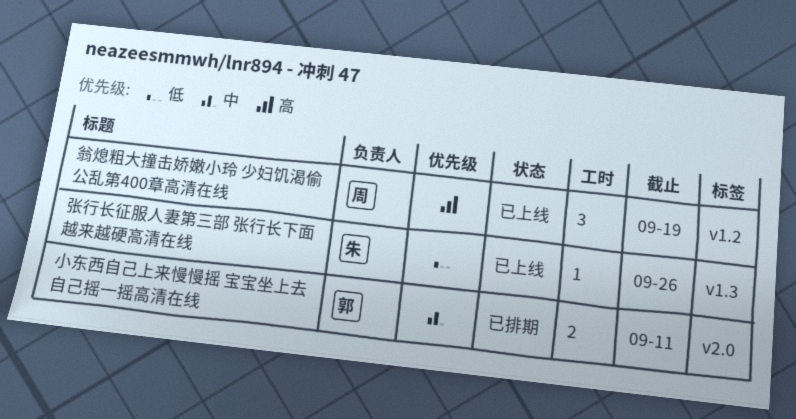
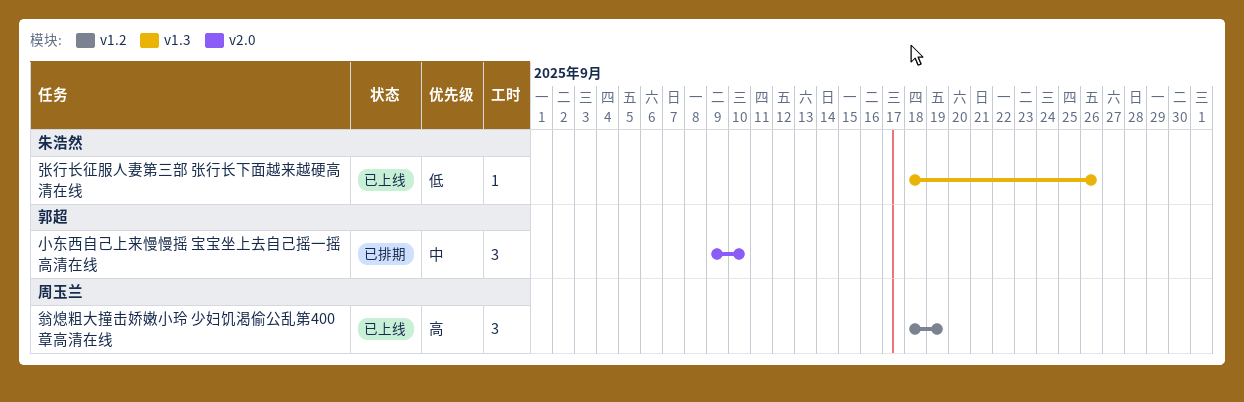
小东西自己上来慢慢摇 宝宝坐上去自己摇一摇高清在线, estimate: 2 -> 3
小东西自己上来慢慢摇 宝宝坐上去自己摇一摇高清在线, due: Sep 11 -> Sep 10

